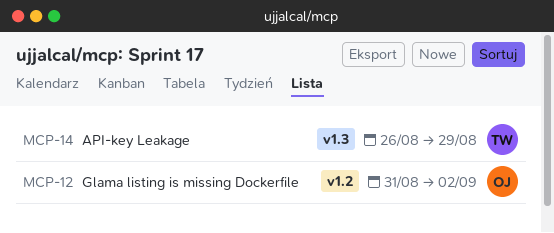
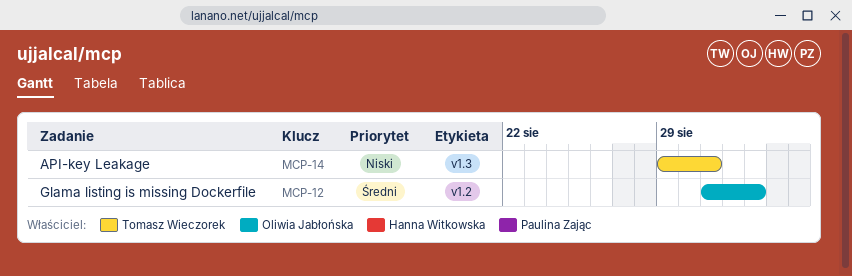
MCP-14, start: Aug 26 -> Aug 29
MCP-14, due: Aug 29 -> Aug 31

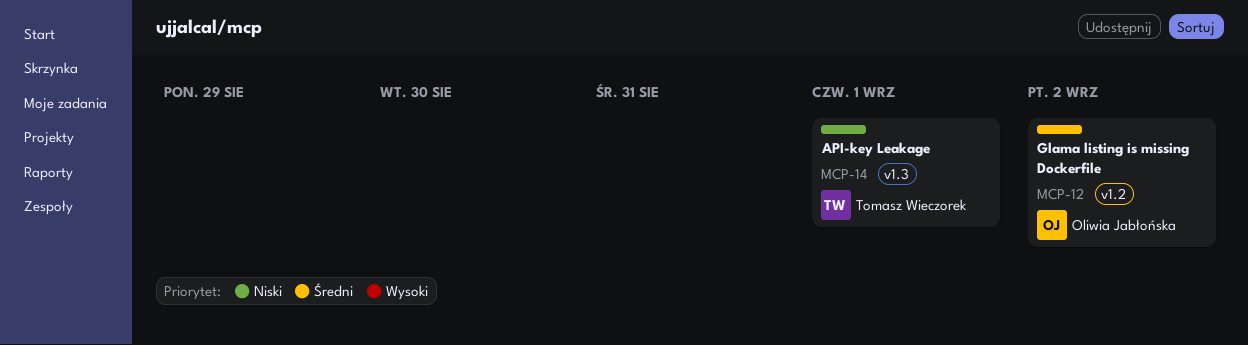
MCP-14, due: Aug 31 -> Sep 1

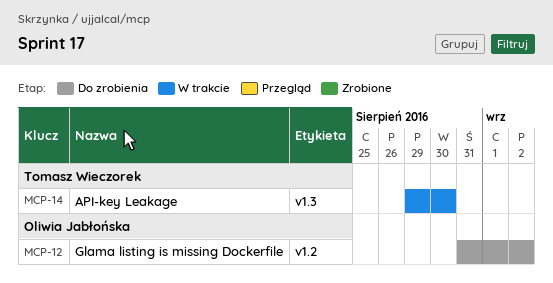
MCP-14, due: Sep 1 -> Aug 30

